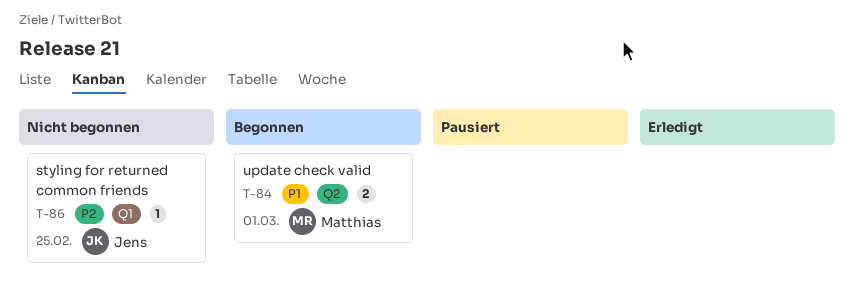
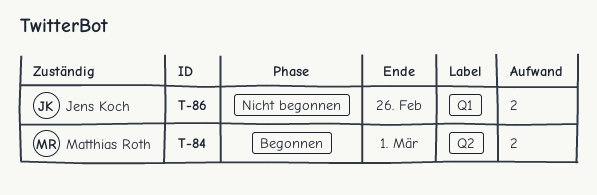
T-86, estimate: 1 -> 2
T-86, due: Feb 25 -> Feb 26

